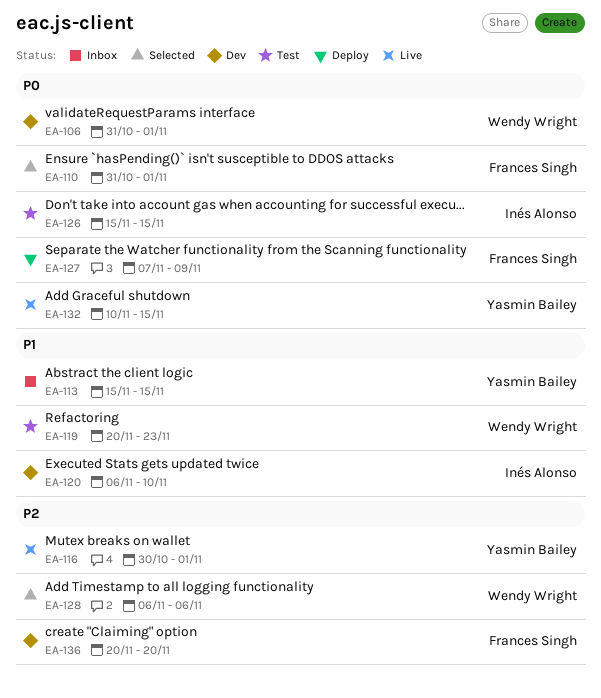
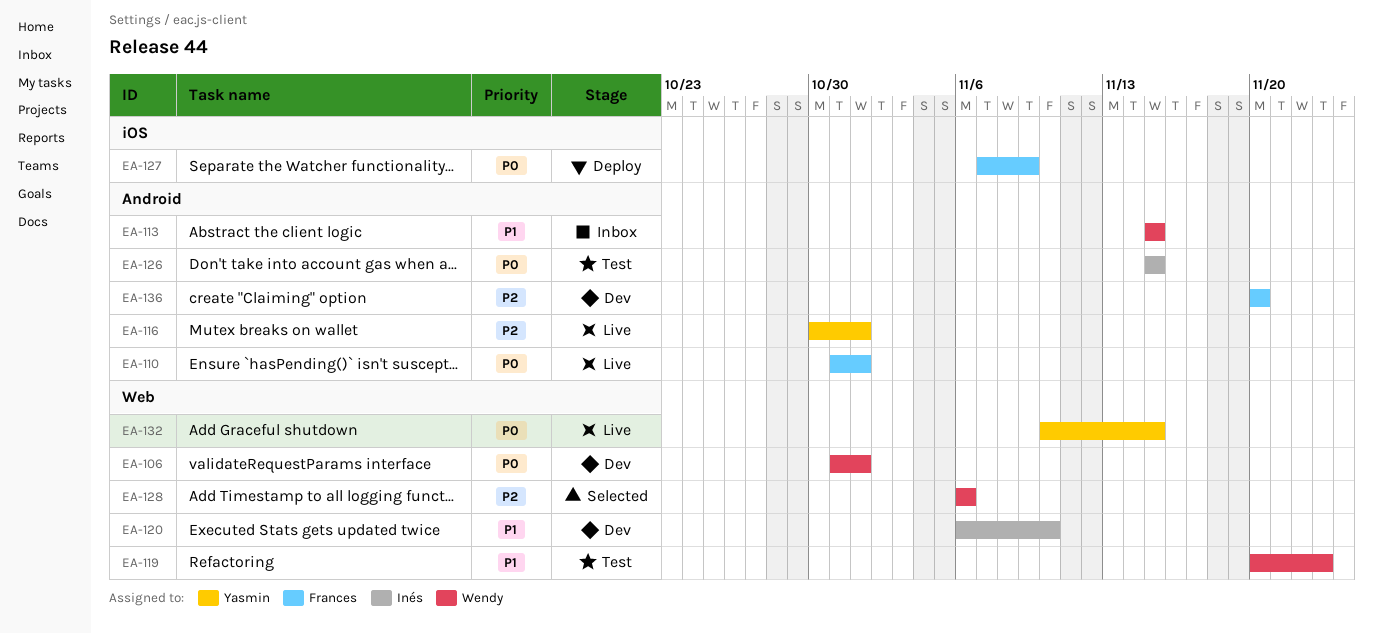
EA-110, status: Selected -> Live
EA-113, owner: Yasmin Bailey -> Wendy Wright

